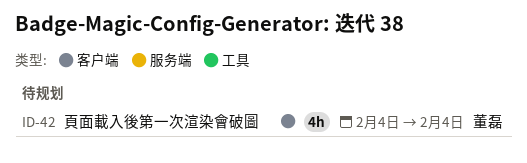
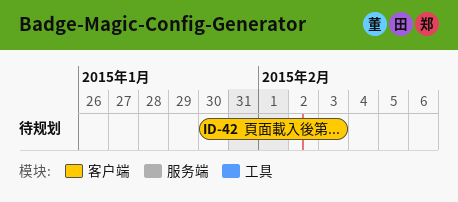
ID-42, start: Feb 4 -> Jan 30
ID-42, due: Feb 4 -> Feb 3

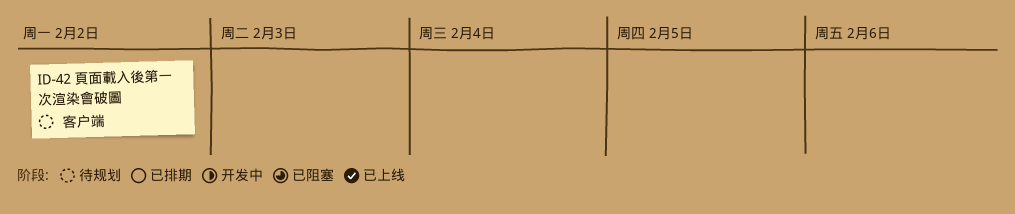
ID-42, due: Feb 3 -> Feb 2

